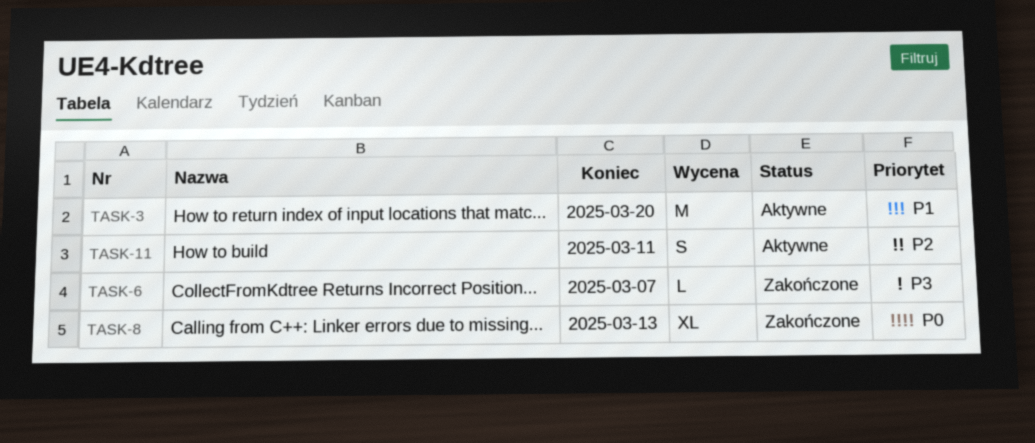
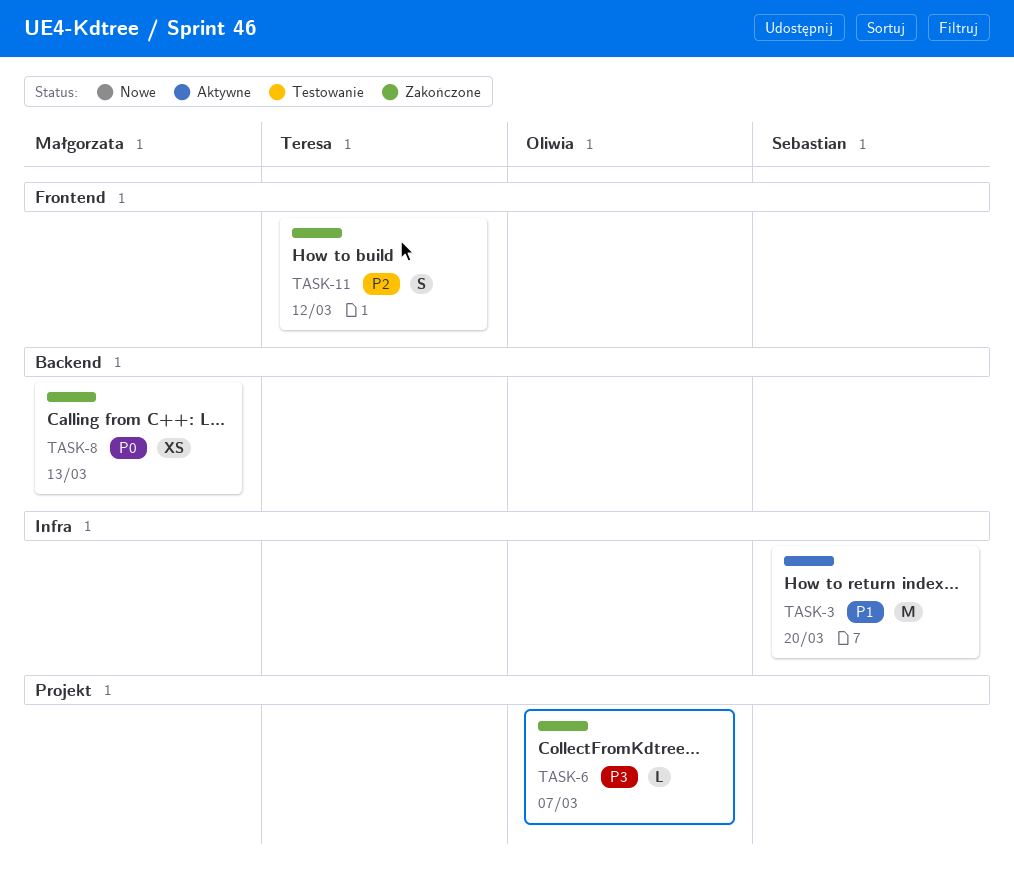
TASK-8, estimate: XL -> XS
TASK-11, status: Aktywne -> Zakończone
TASK-11, due: Mar 11 -> Mar 12

